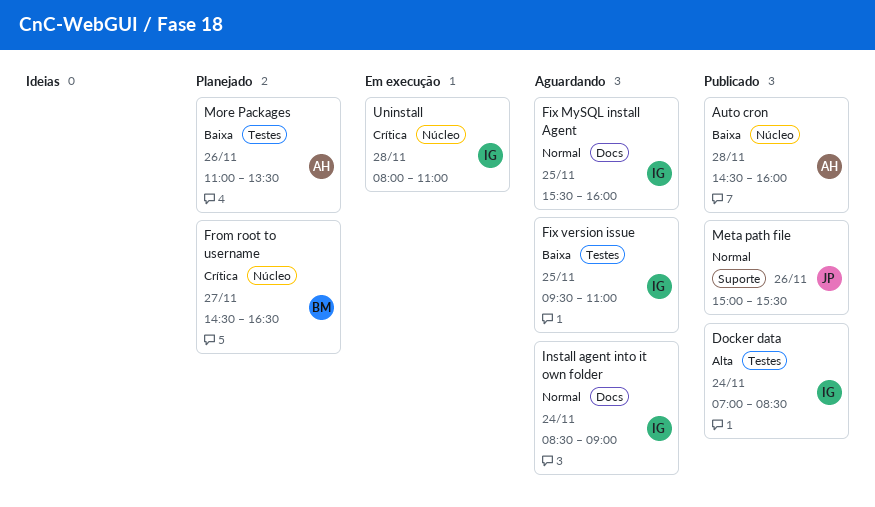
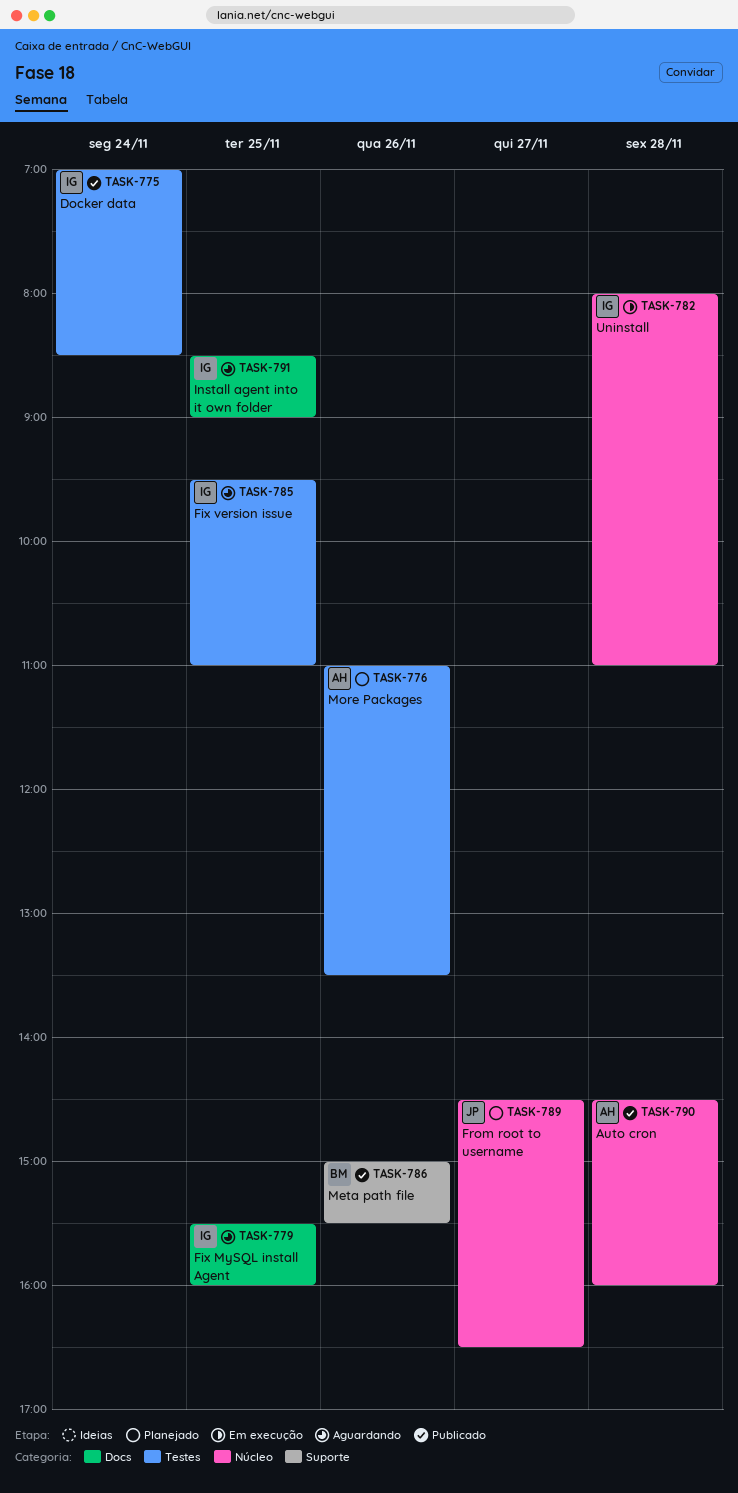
From root to username, owner: BM -> JP
Install agent into it own folder, day: Nov 24 -> Nov 25
Meta path file, owner: JP -> BM

